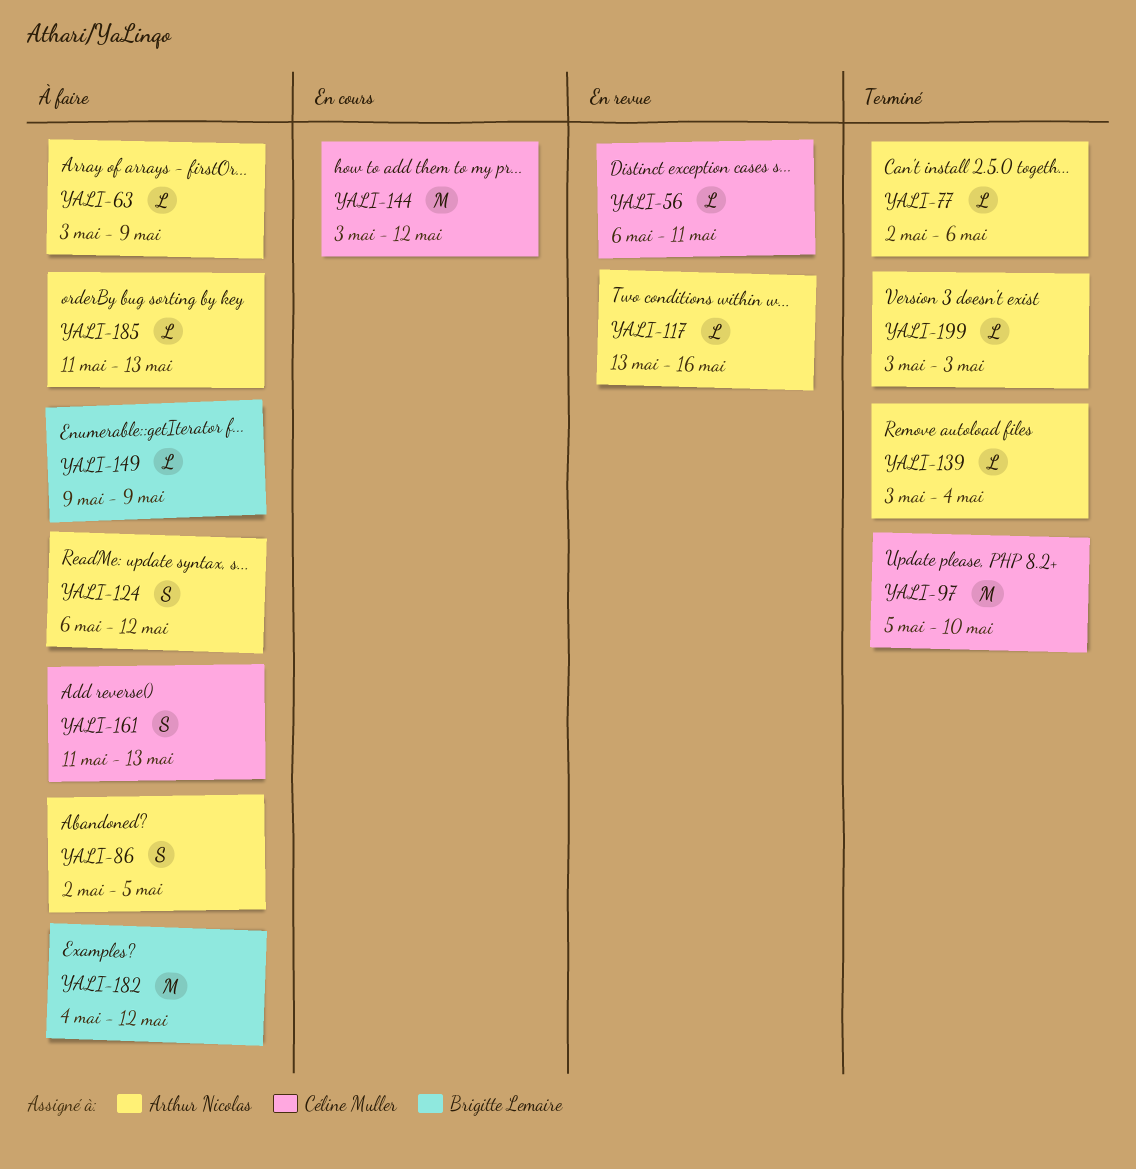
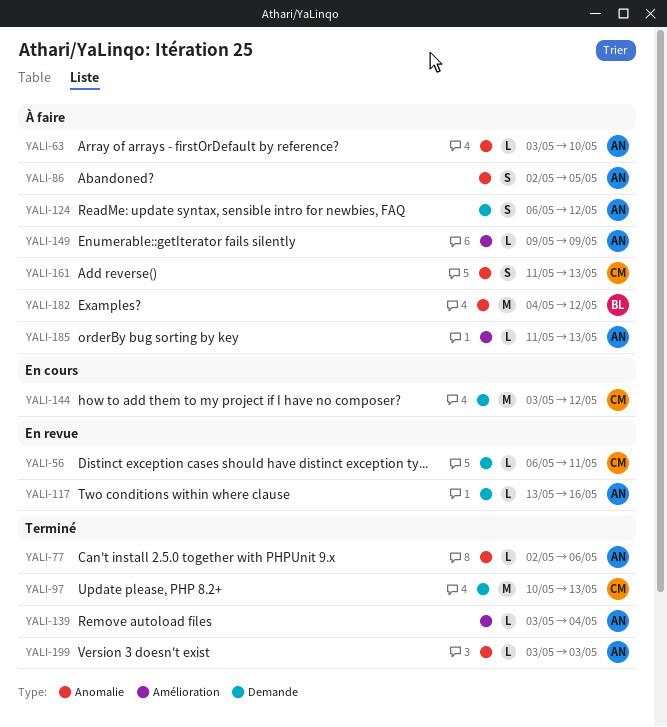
YALI-63, due: May 9 -> May 10
YALI-97, start: May 5 -> May 10
YALI-97, due: May 10 -> May 13
YALI-149, owner: Brigitte Lemaire -> Arthur Nicolas

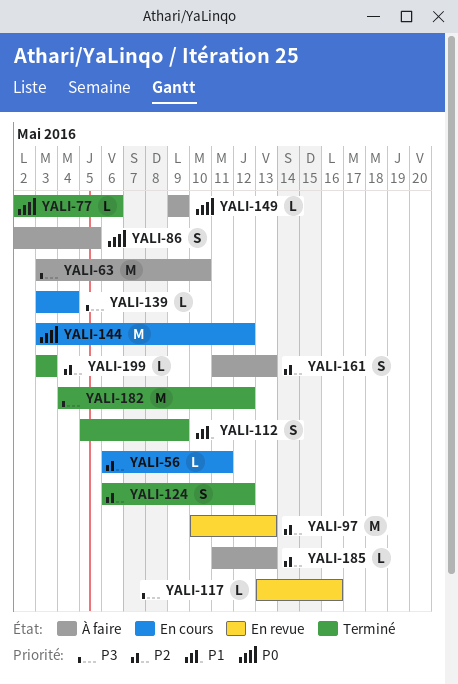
YALI-56, status: En revue -> En cours
YALI-63, estimate: L -> M
YALI-97, status: Terminé -> En revue
YALI-112: none -> present
YALI-124, status: À faire -> Terminé
YALI-139, status: Terminé -> En cours
YALI-182, status: À faire -> Terminé

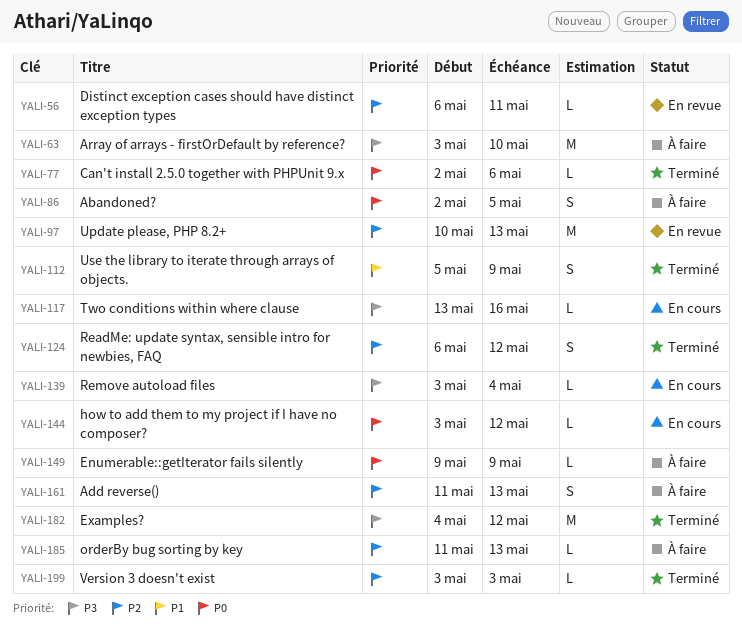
YALI-56, status: En cours -> En revue
YALI-117, status: En revue -> En cours
YALI-144, estimate: M -> L

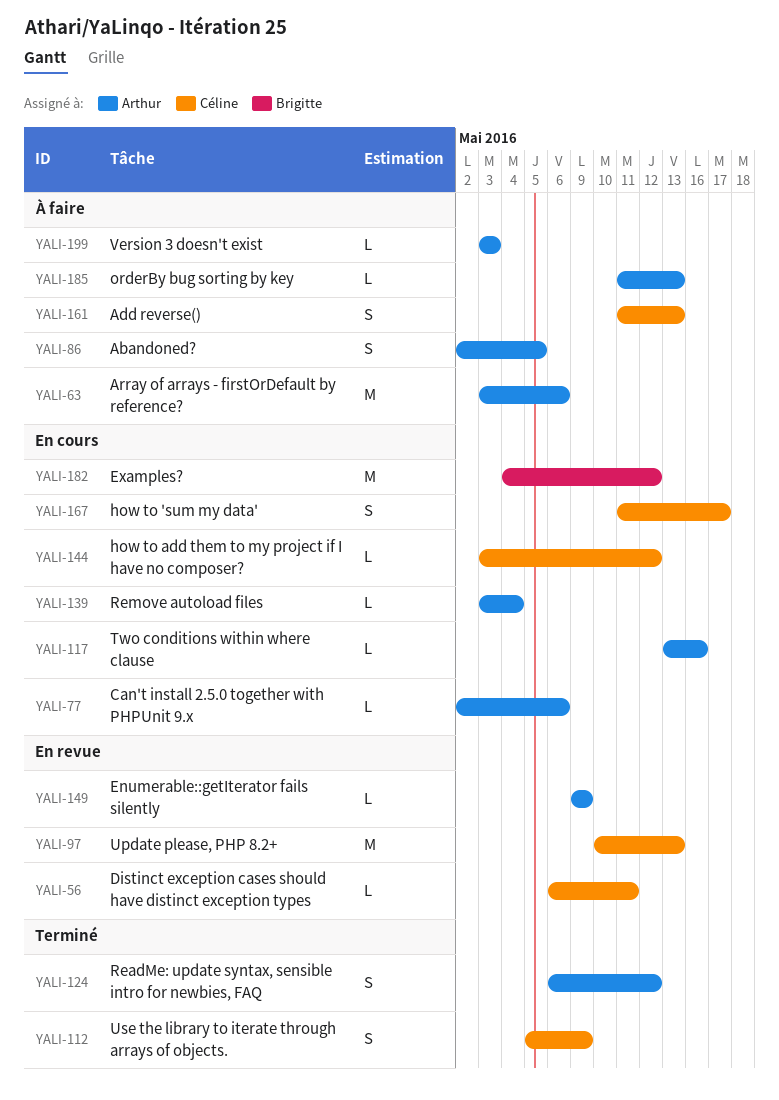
YALI-63, due: May 10 -> May 6
YALI-77, status: Terminé -> En cours
YALI-149, status: À faire -> En revue
YALI-167: none -> present
YALI-182, status: Terminé -> En cours
YALI-199, status: Terminé -> À faire

